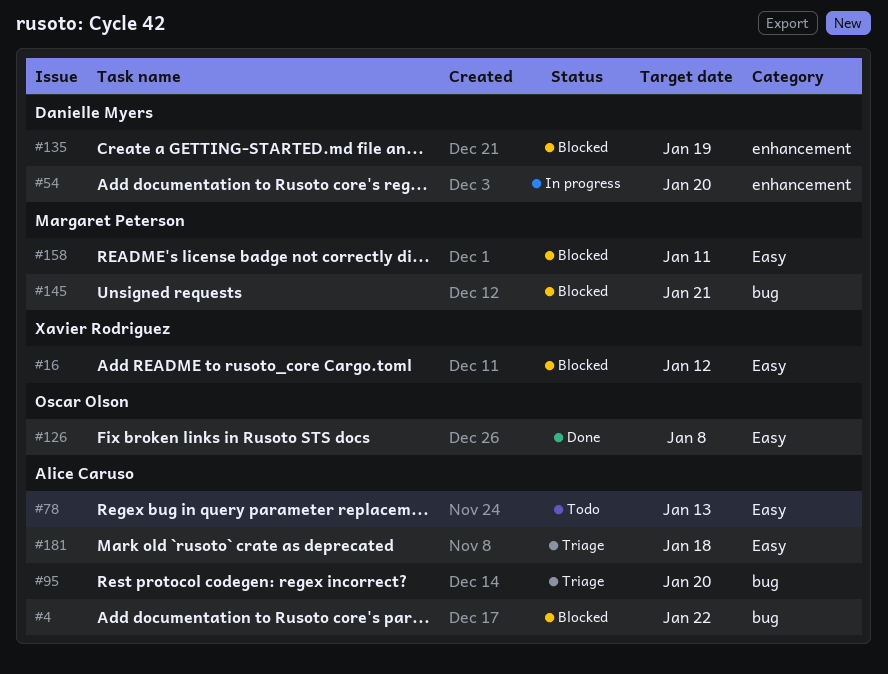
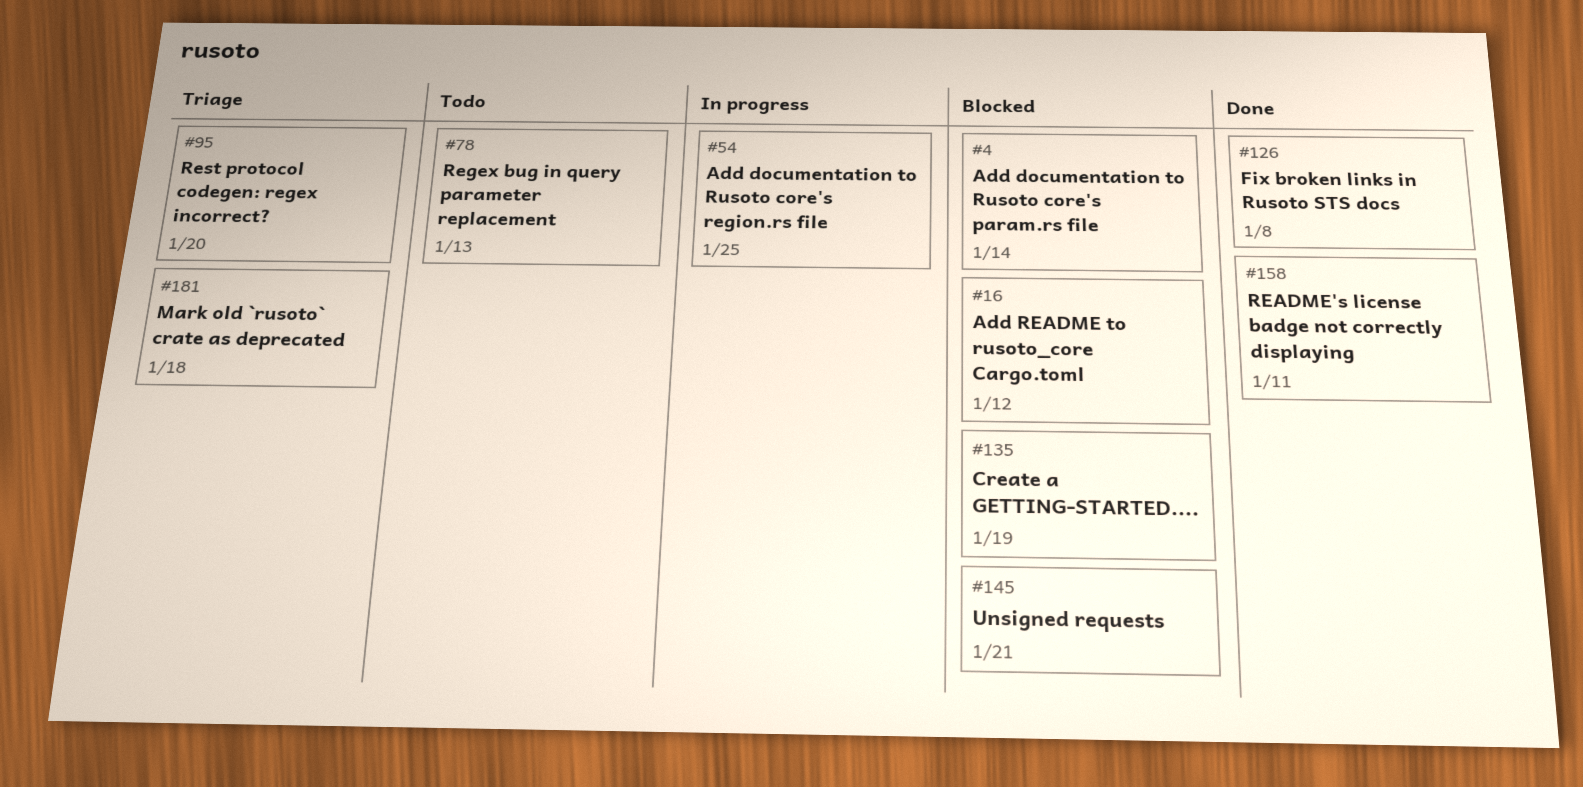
#4, due: Jan 22 -> Jan 14
#54, due: Jan 20 -> Jan 25
#158, status: Blocked -> Done

